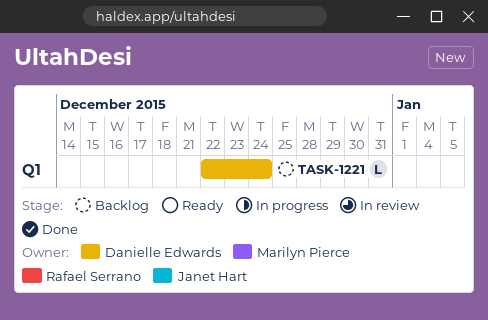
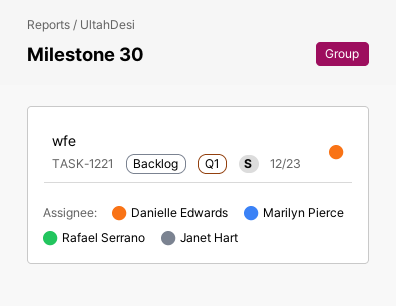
TASK-1221, estimate: L -> S
TASK-1221, due: Dec 24 -> Dec 23

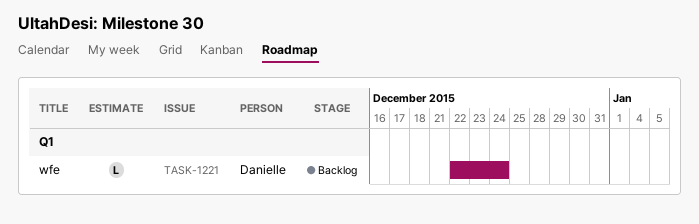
TASK-1221, estimate: S -> L
TASK-1221, due: Dec 23 -> Dec 24

